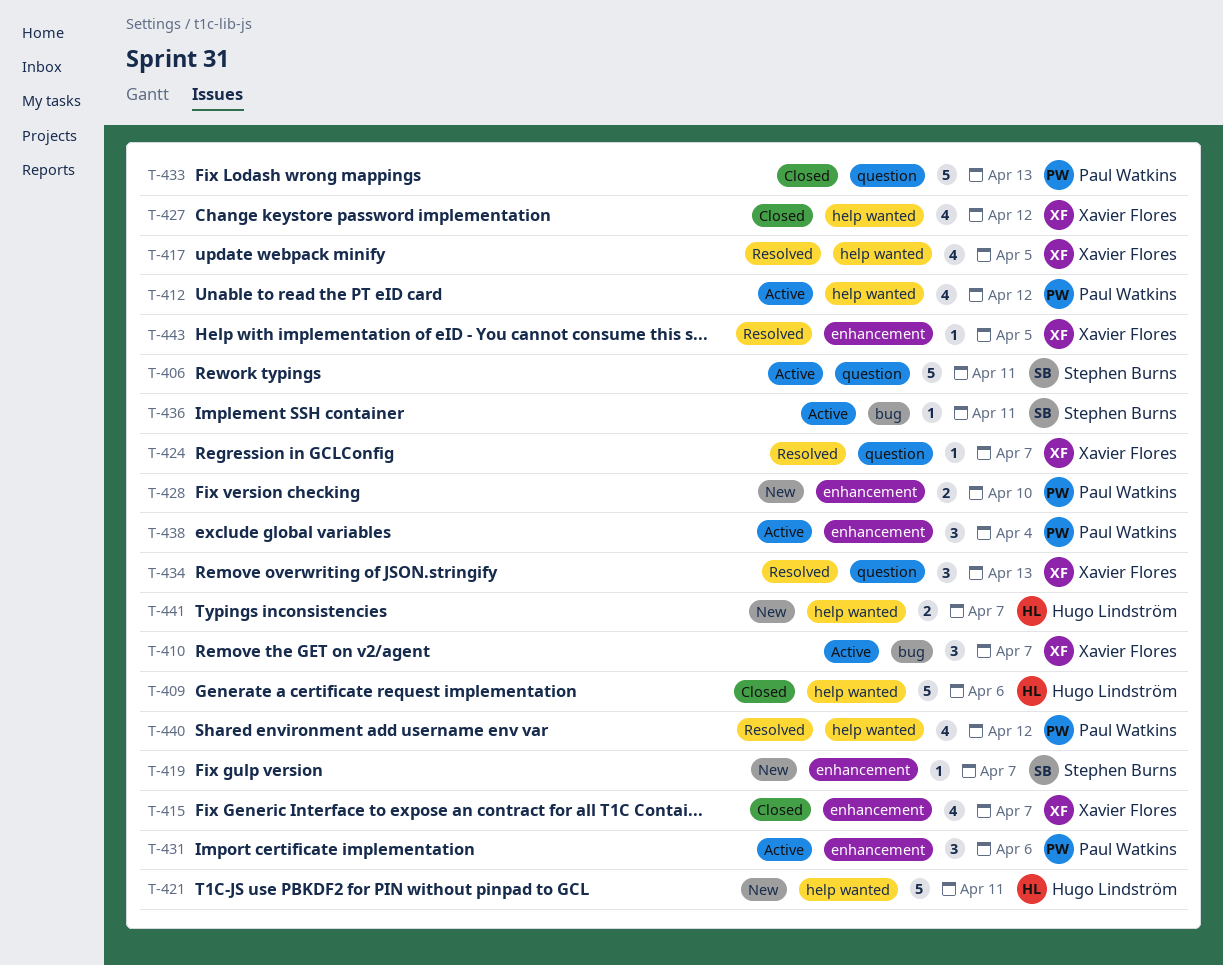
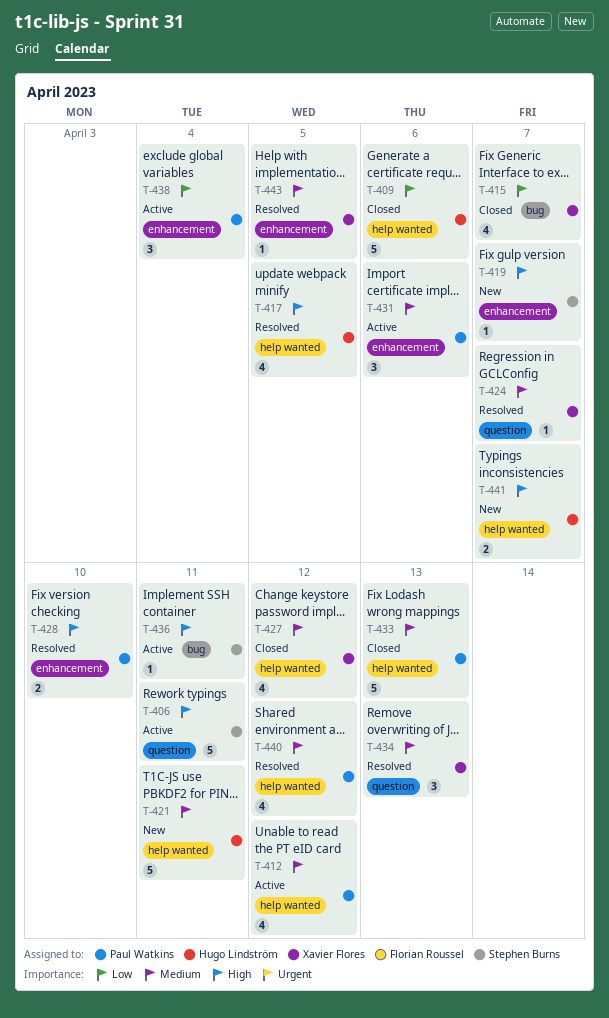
T-410: present -> none
T-415, label: enhancement -> bug
T-417, owner: Xavier Flores -> Hugo Lindström
T-428, status: New -> Resolved
T-433, label: question -> help wanted

